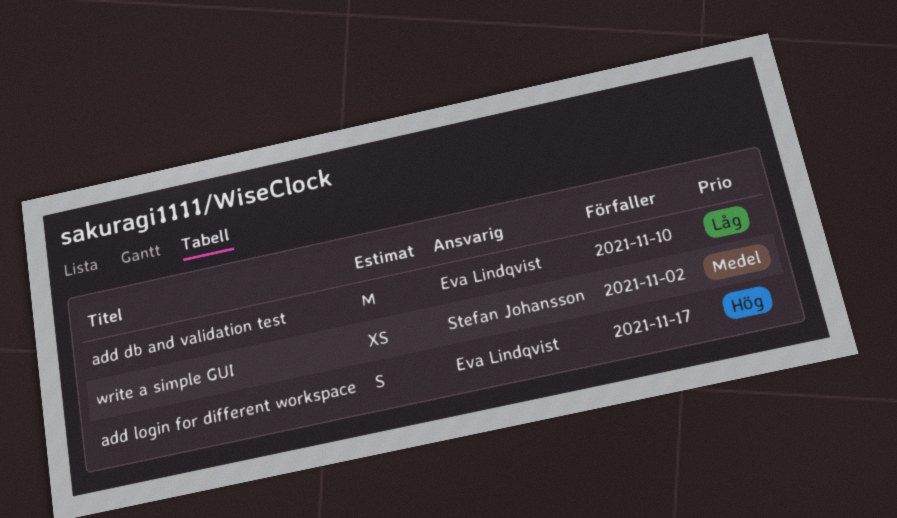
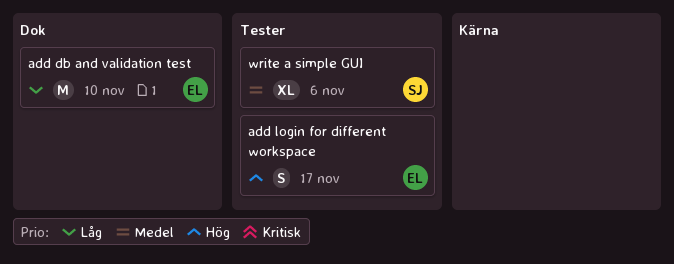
write a simple GUI, estimate: XS -> XL
write a simple GUI, due: Nov 2 -> Nov 6

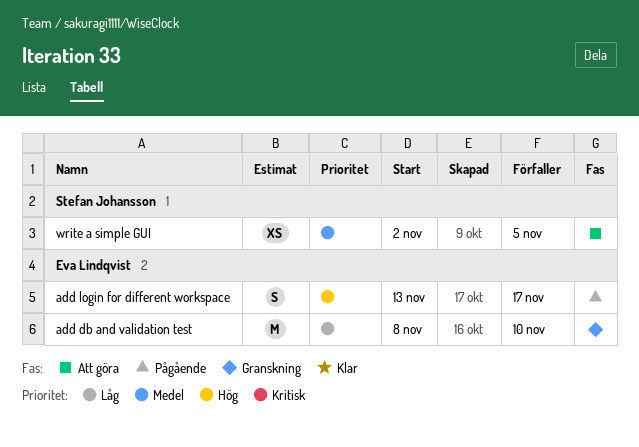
write a simple GUI, estimate: XL -> XS
write a simple GUI, due: Nov 6 -> Nov 5

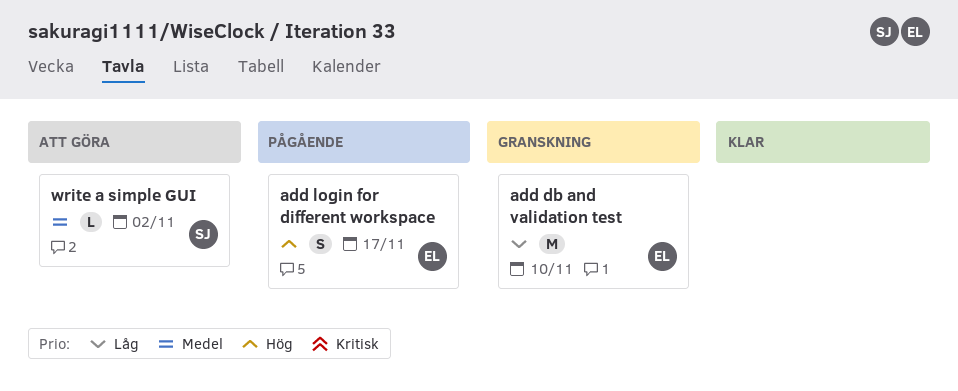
write a simple GUI, estimate: XS -> L
write a simple GUI, due: Nov 5 -> Nov 2

